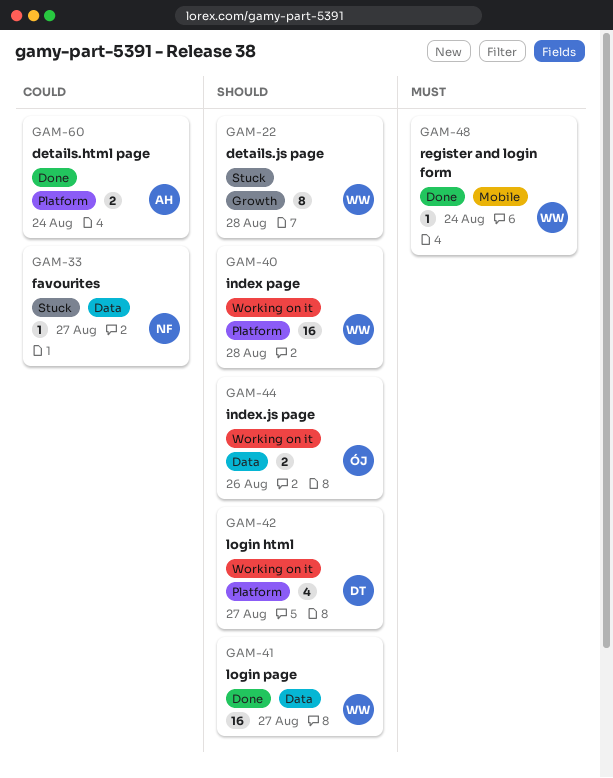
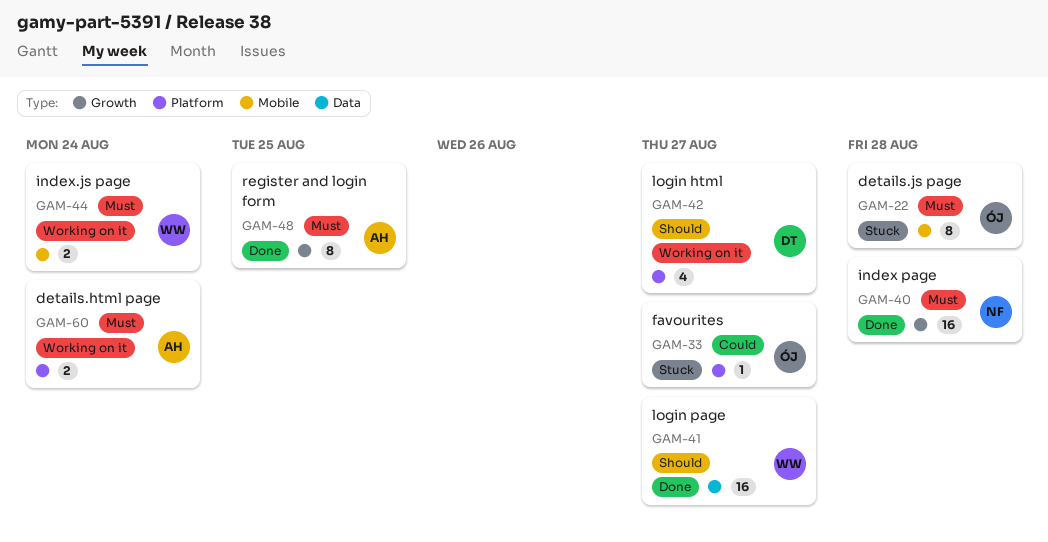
GAM-22, owner: WW -> ÓJ
GAM-22, priority: Should -> Must
GAM-22, label: Growth -> Mobile
GAM-33, owner: NF -> ÓJ
GAM-33, label: Data -> Platform
GAM-40, status: Working on it -> Done
GAM-40, owner: WW -> NF
GAM-40, priority: Should -> Must
GAM-40, label: Platform -> Growth
GAM-44, owner: ÓJ -> WW
GAM-44, priority: Should -> Must
GAM-44, label: Data -> Mobile
GAM-44, due: Aug 26 -> Aug 24
GAM-48, owner: WW -> AH
GAM-48, label: Mobile -> Growth
GAM-48, estimate: 1 -> 8
GAM-48, due: Aug 24 -> Aug 25
GAM-60, status: Done -> Working on it
GAM-60, priority: Could -> Must

